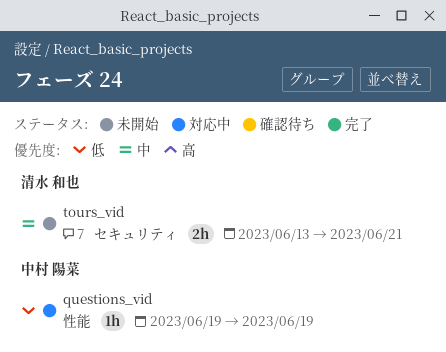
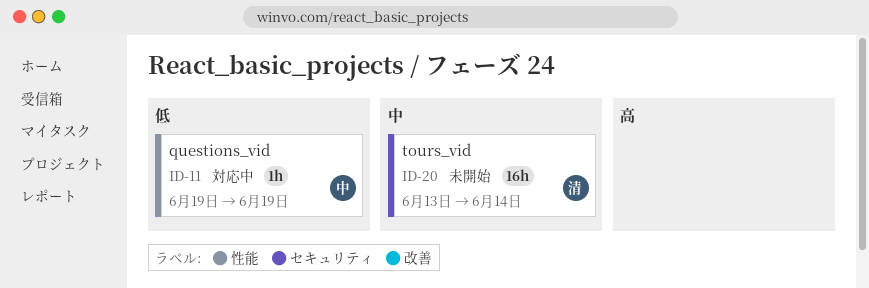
tours_vid, estimate: 2h -> 16h
tours_vid, due: Jun 21 -> Jun 14

